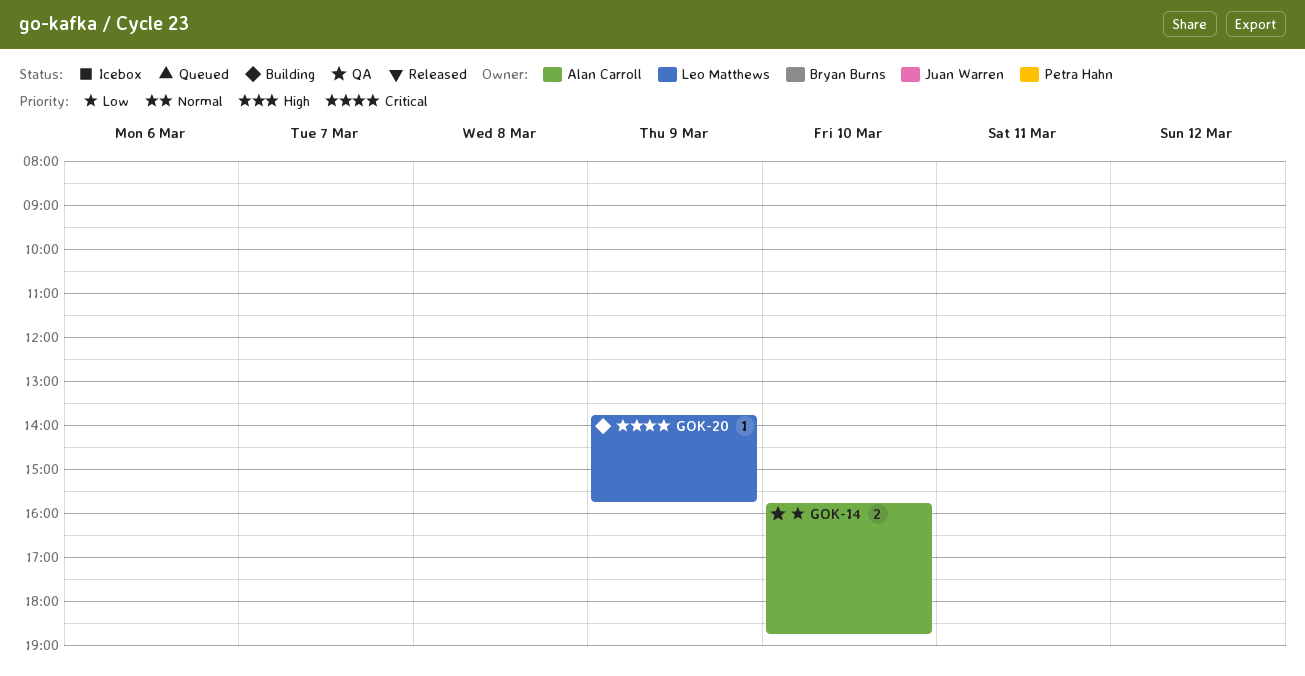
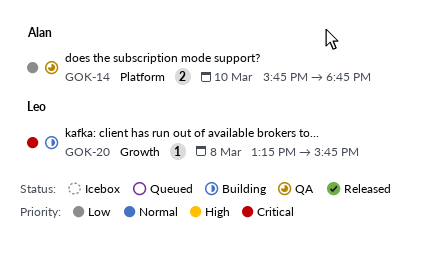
GOK-20, day: Mar 9 -> Mar 8
GOK-20, begins: 13:45 -> 13:15

